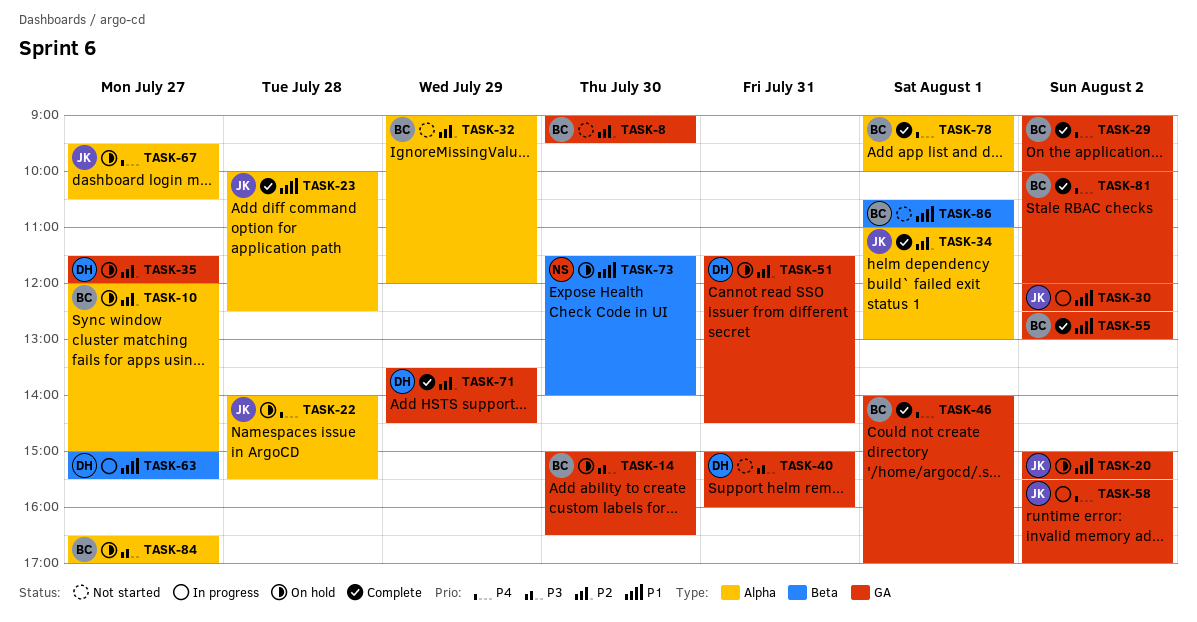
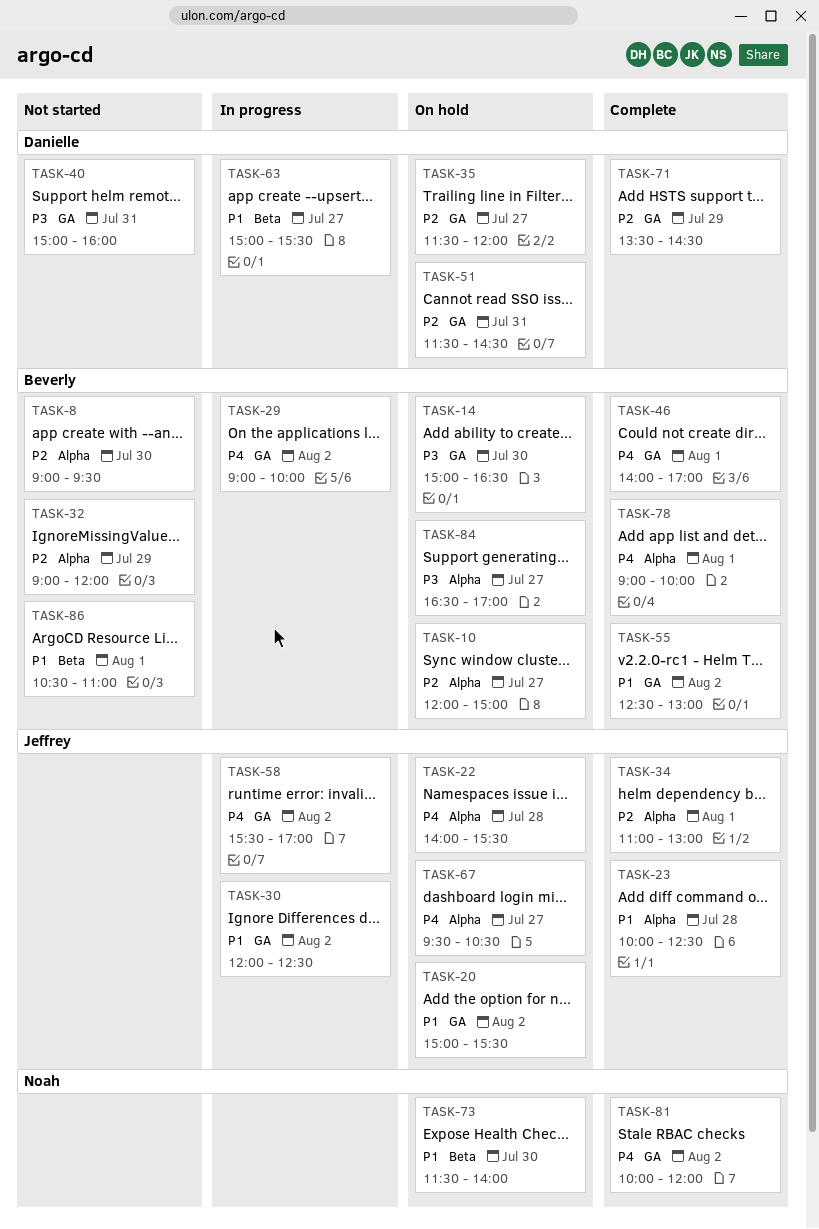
TASK-8, label: GA -> Alpha
TASK-29, status: Complete -> In progress
TASK-81, owner: Beverly -> Noah

